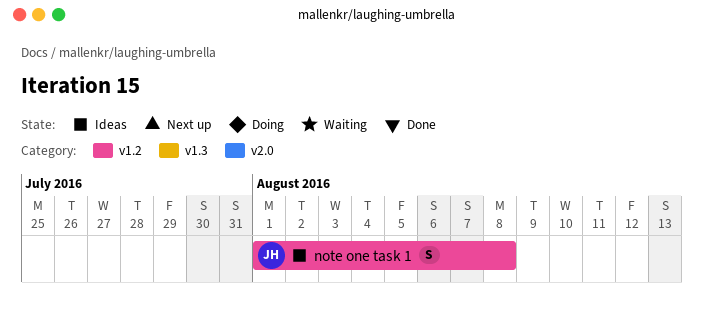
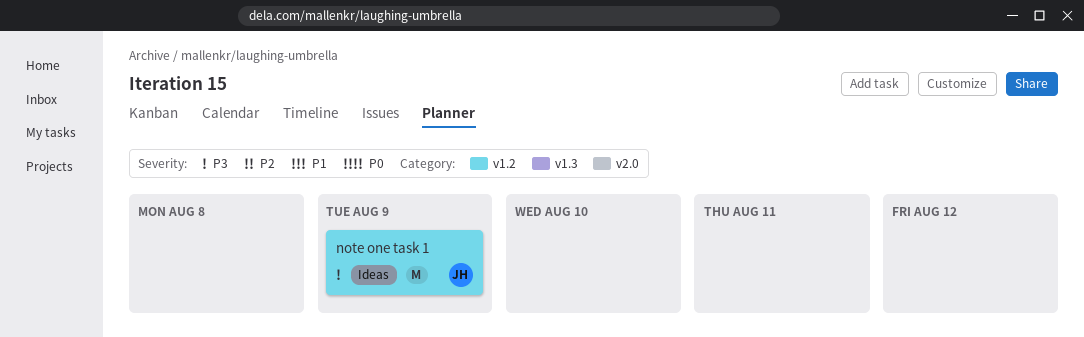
note one task 1, estimate: S -> M
note one task 1, due: Aug 8 -> Aug 9

